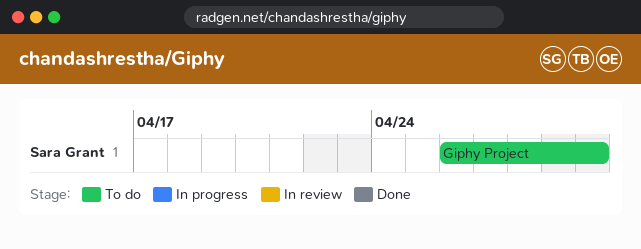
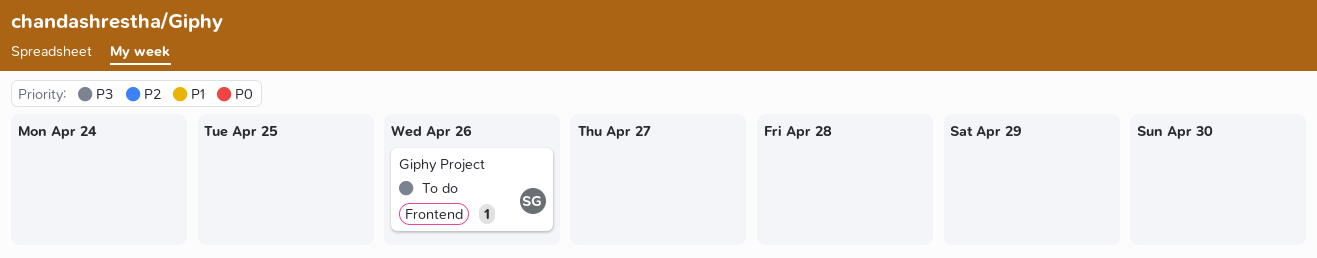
Giphy Project, due: Apr 30 -> Apr 26

